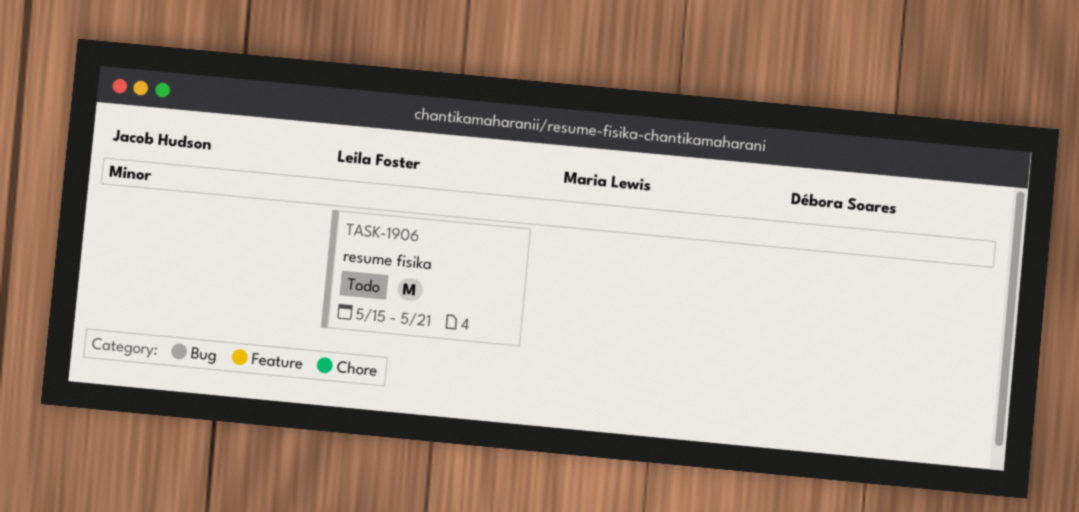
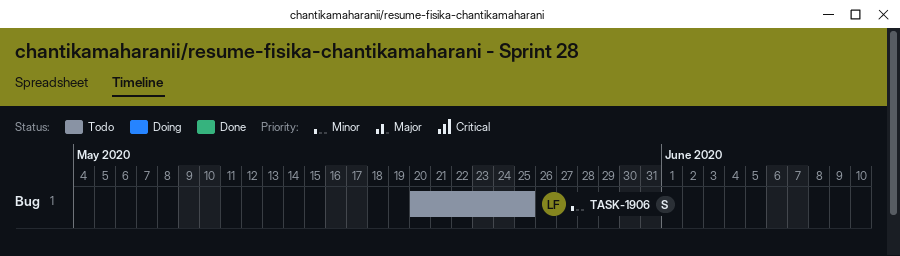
TASK-1906, estimate: M -> S
TASK-1906, start: May 15 -> May 20
TASK-1906, due: May 21 -> May 25

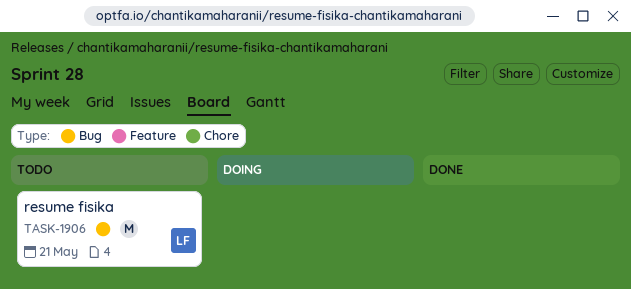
TASK-1906, estimate: S -> M
TASK-1906, due: May 25 -> May 21

